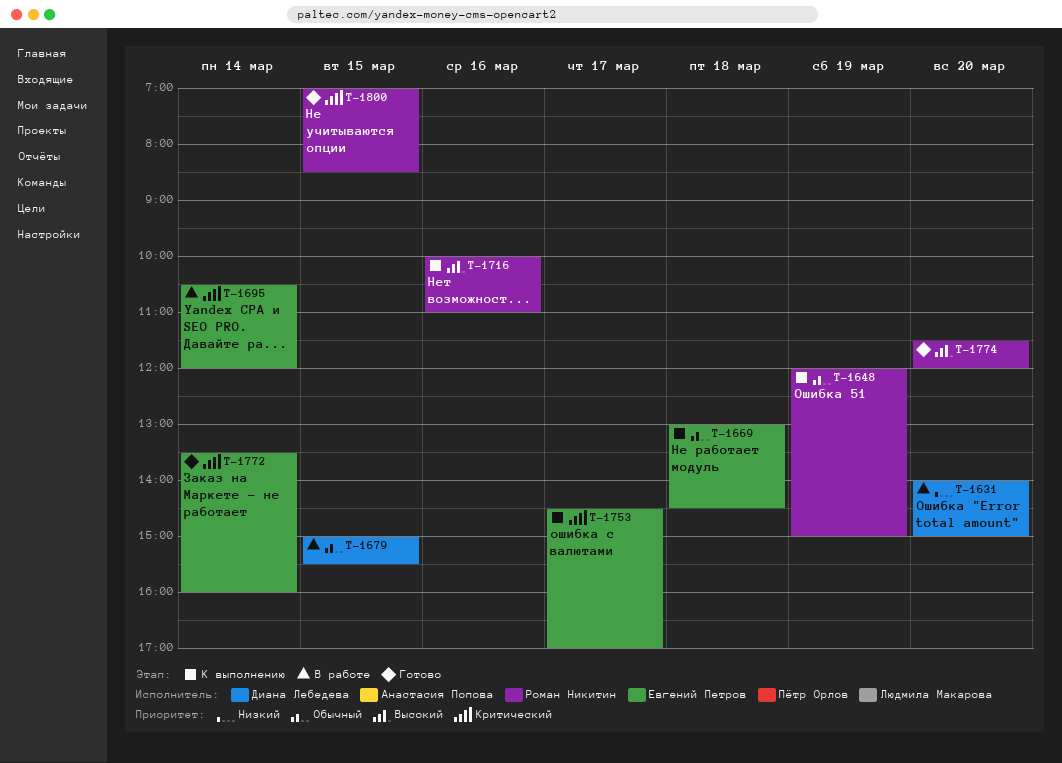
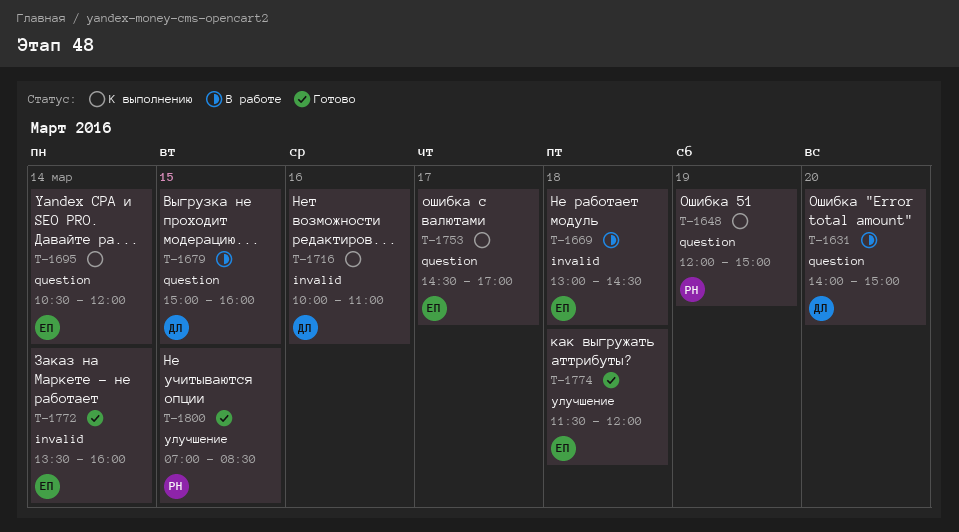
T-1669, status: К выполнению -> В работе
T-1679, ends: 15:30 -> 16:00
T-1695, status: В работе -> К выполнению
T-1716, owner: Роман Никитин -> Диана Лебедева
T-1774, owner: Роман Никитин -> Евгений Петров
T-1774, day: Mar 20 -> Mar 18

